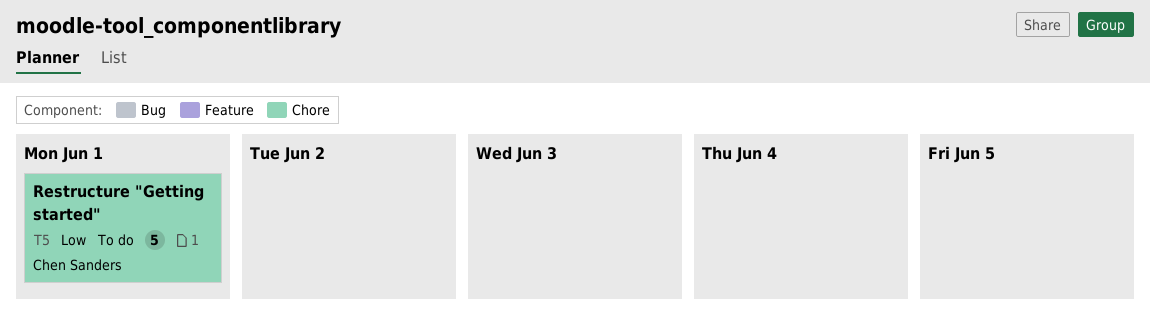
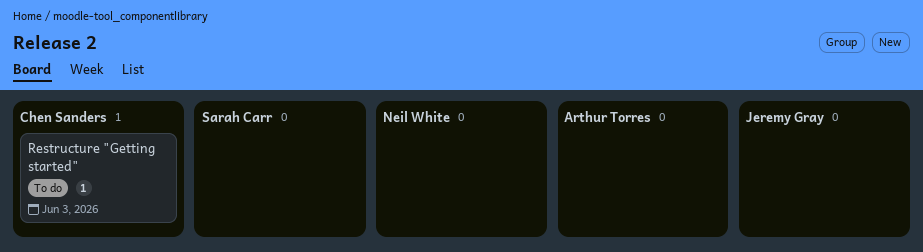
Restructure "Getting started", estimate: 5 -> 1
Restructure "Getting started", due: Jun 1 -> Jun 3

